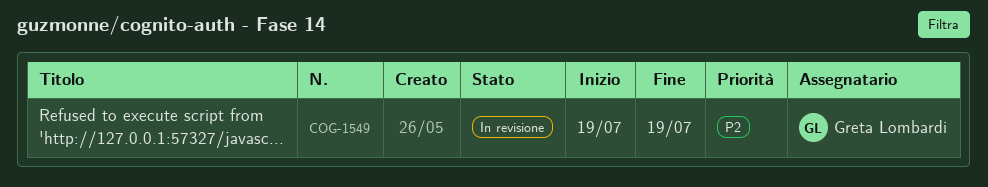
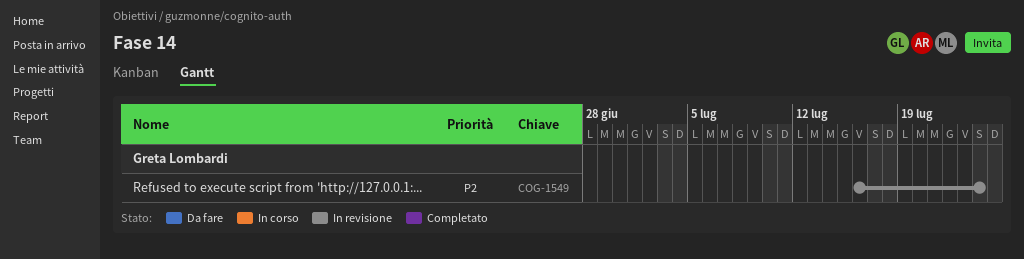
COG-1549, start: Jul 19 -> Jul 16
COG-1549, due: Jul 19 -> Jul 24

